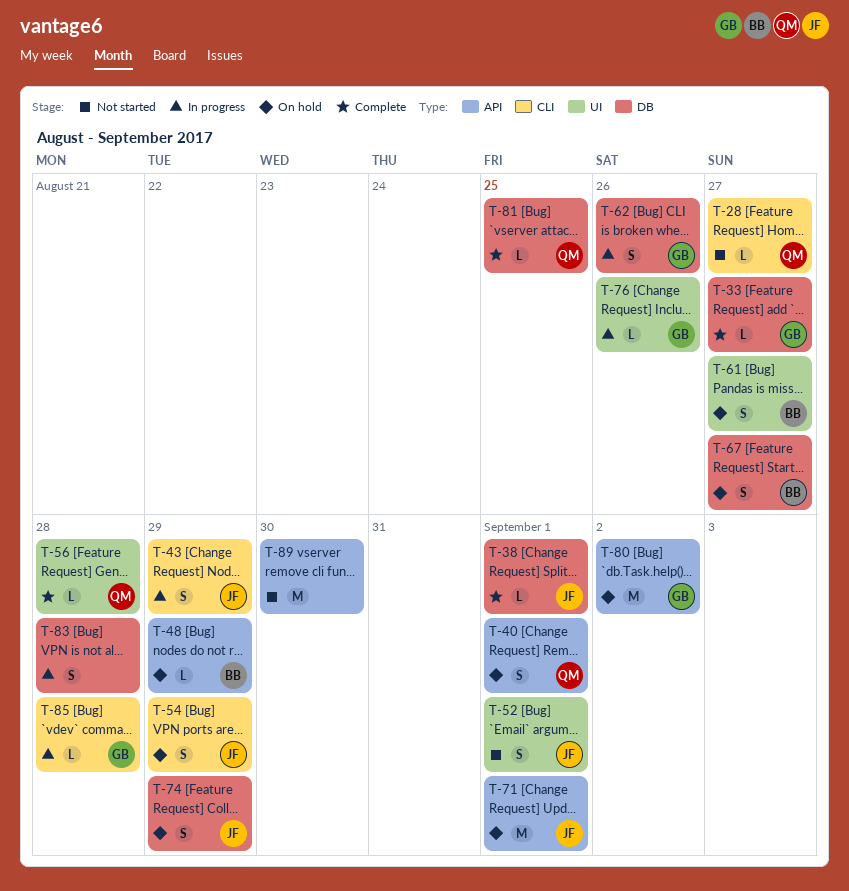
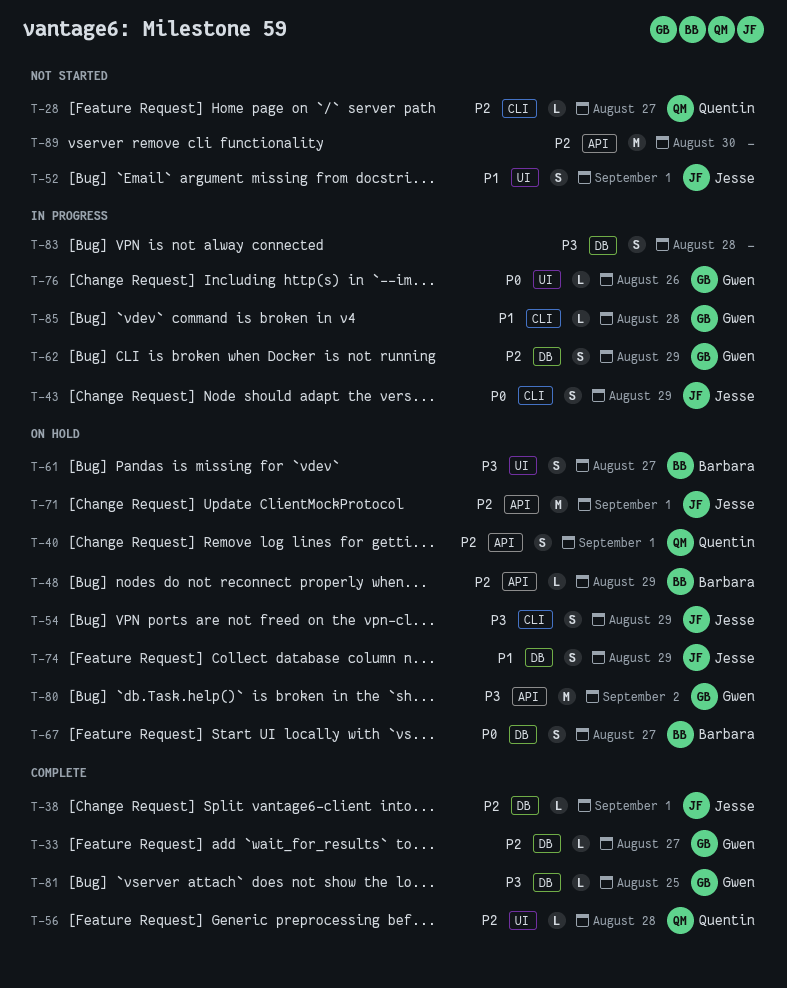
T-62, due: Aug 26 -> Aug 29
T-81, owner: Quentin -> Gwen

